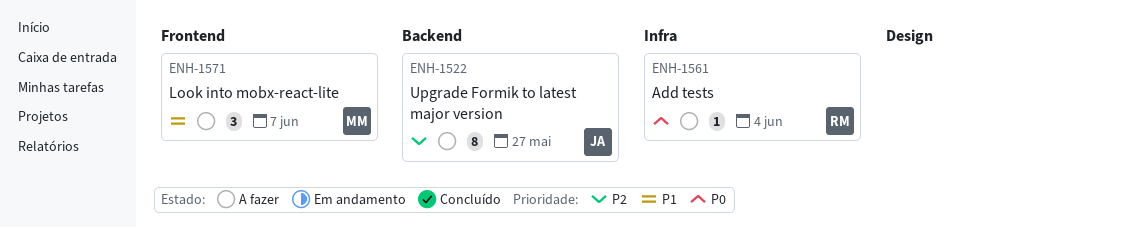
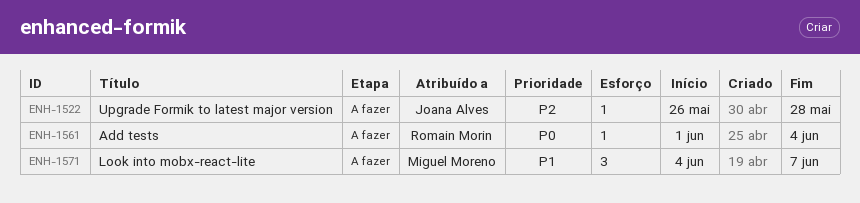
ENH-1522, estimate: 8 -> 1
ENH-1522, due: May 27 -> May 28

